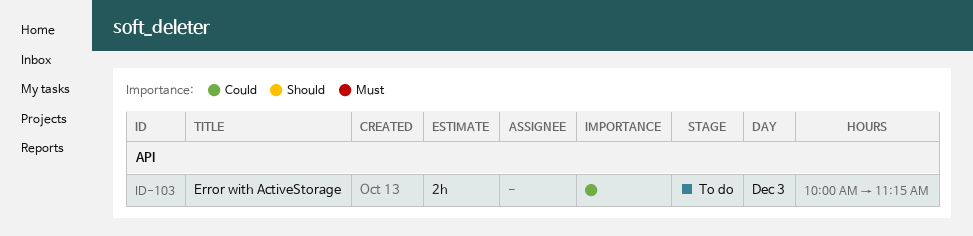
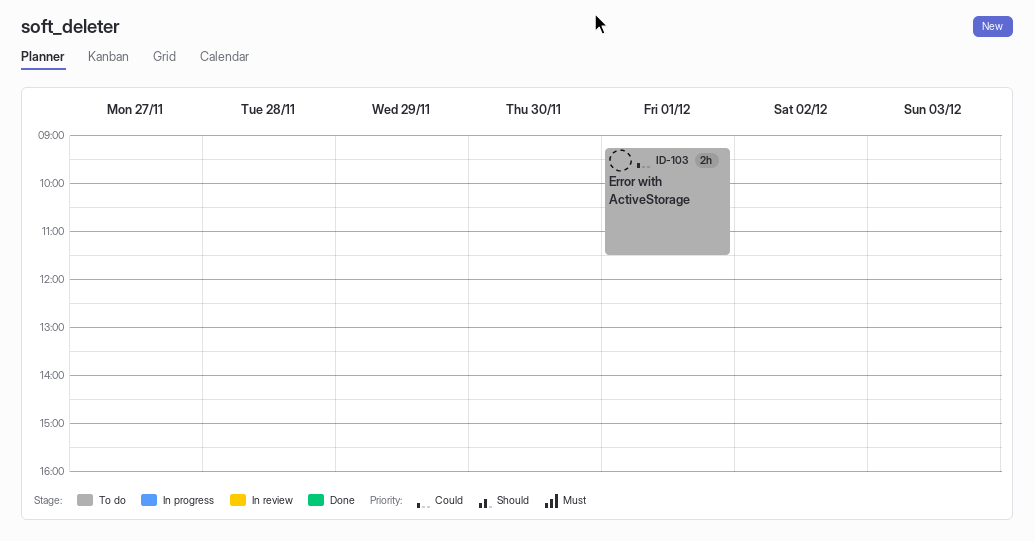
ID-103, day: Dec 3 -> Dec 1
ID-103, begins: 10:00 -> 09:15
ID-103, ends: 11:15 -> 11:30

